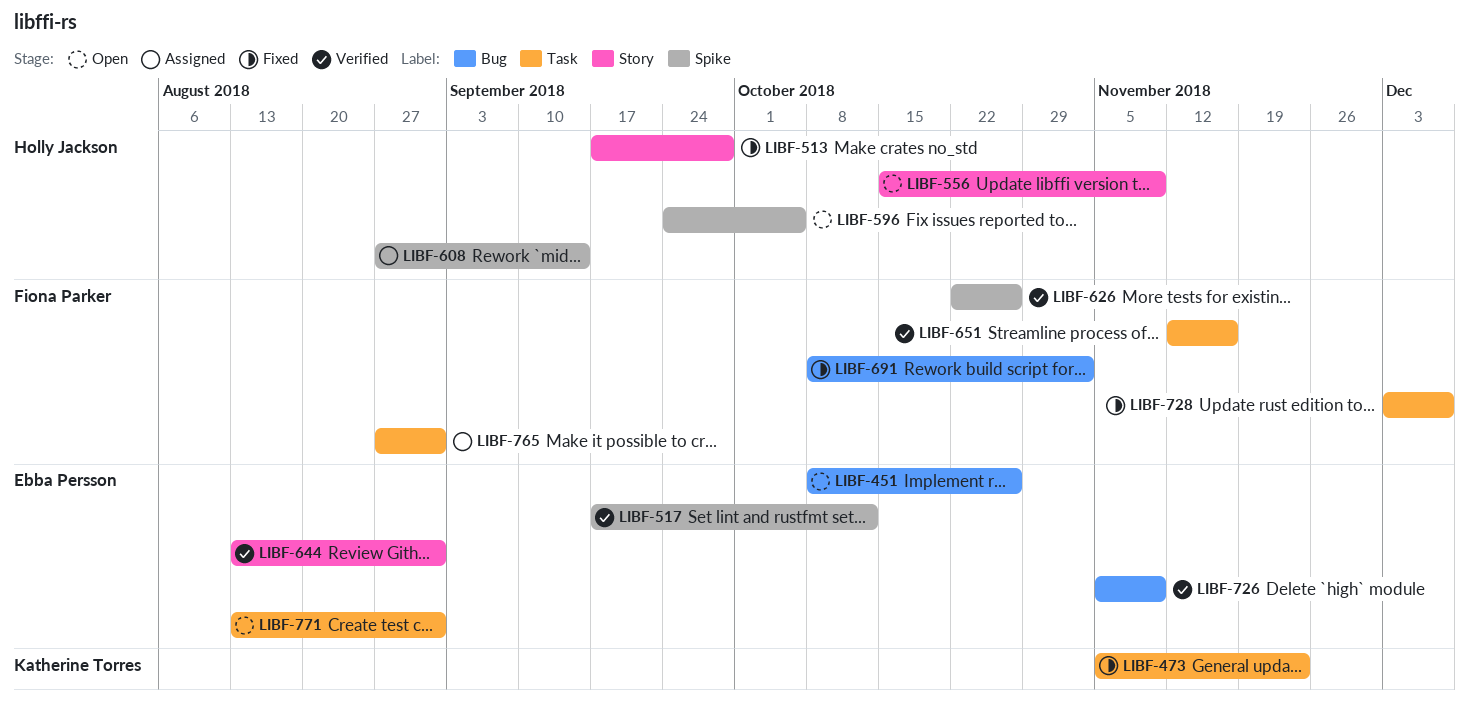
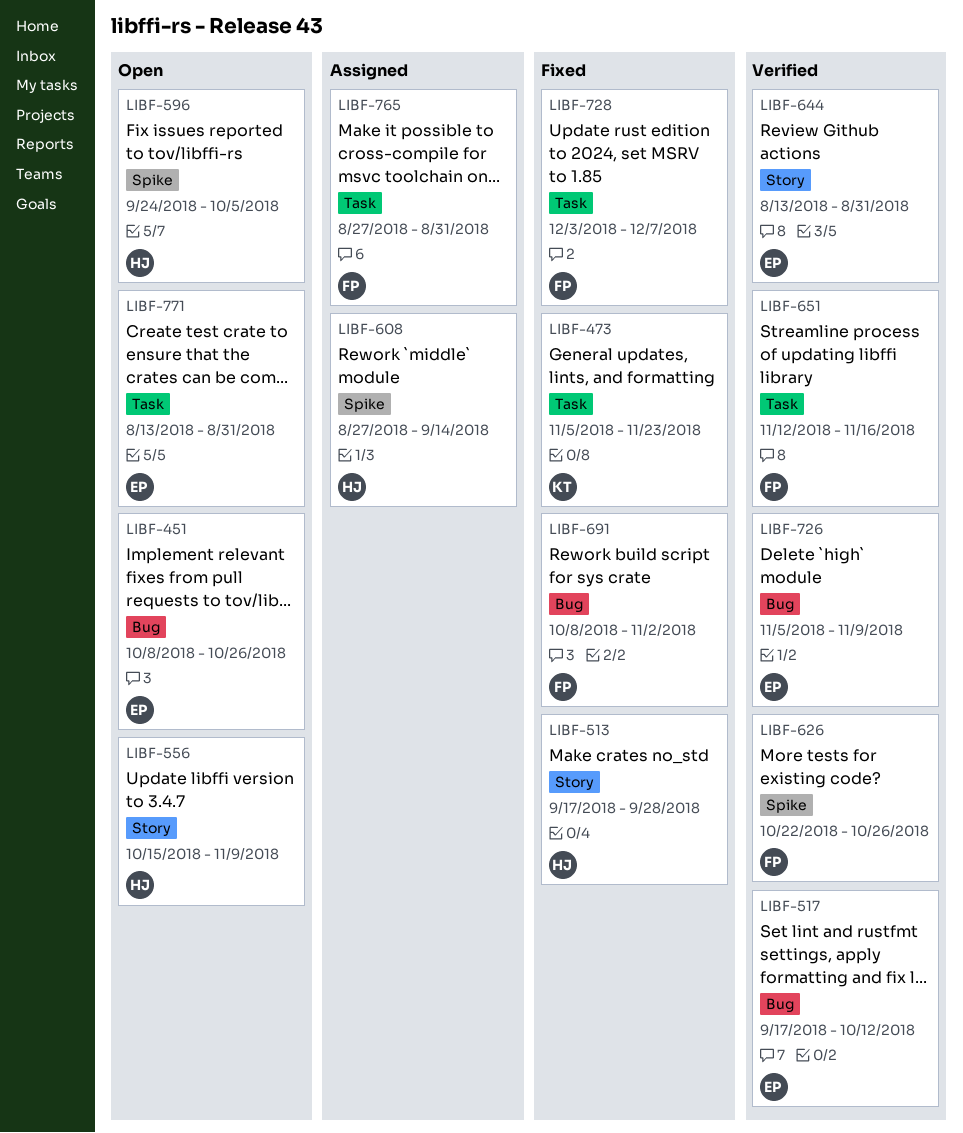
LIBF-517, label: Spike -> Bug

